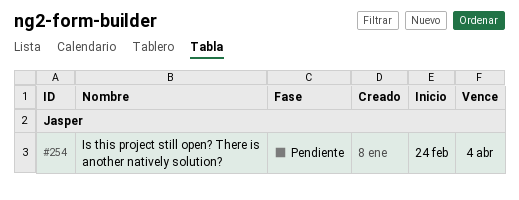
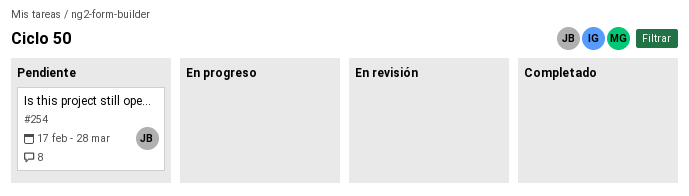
#254, start: Feb 24 -> Feb 17
#254, due: Apr 4 -> Mar 28

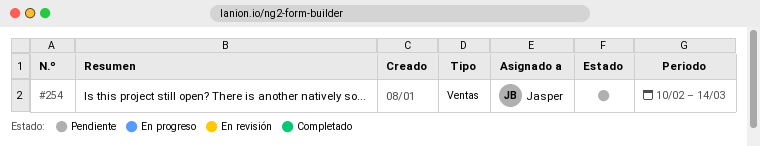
#254, start: Feb 17 -> Feb 10
#254, due: Mar 28 -> Mar 14

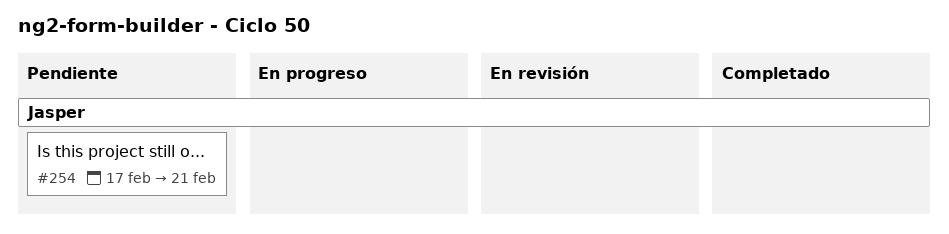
#254, start: Feb 10 -> Feb 17
#254, due: Mar 14 -> Feb 21

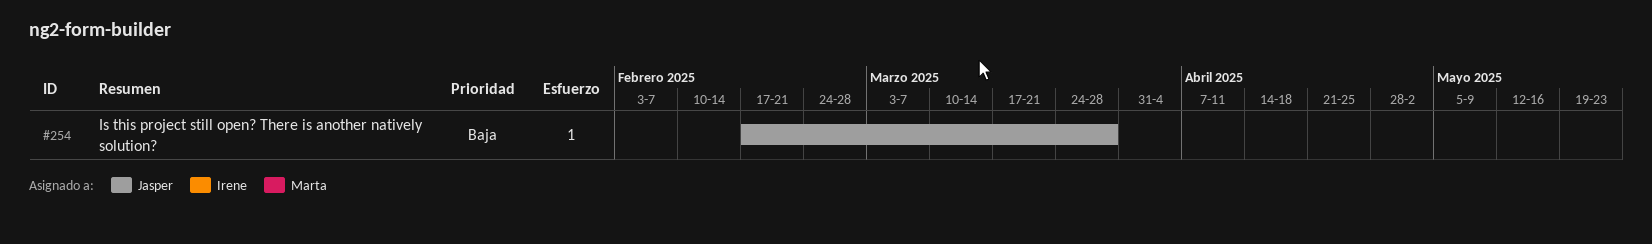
#254, due: Feb 21 -> Mar 28

